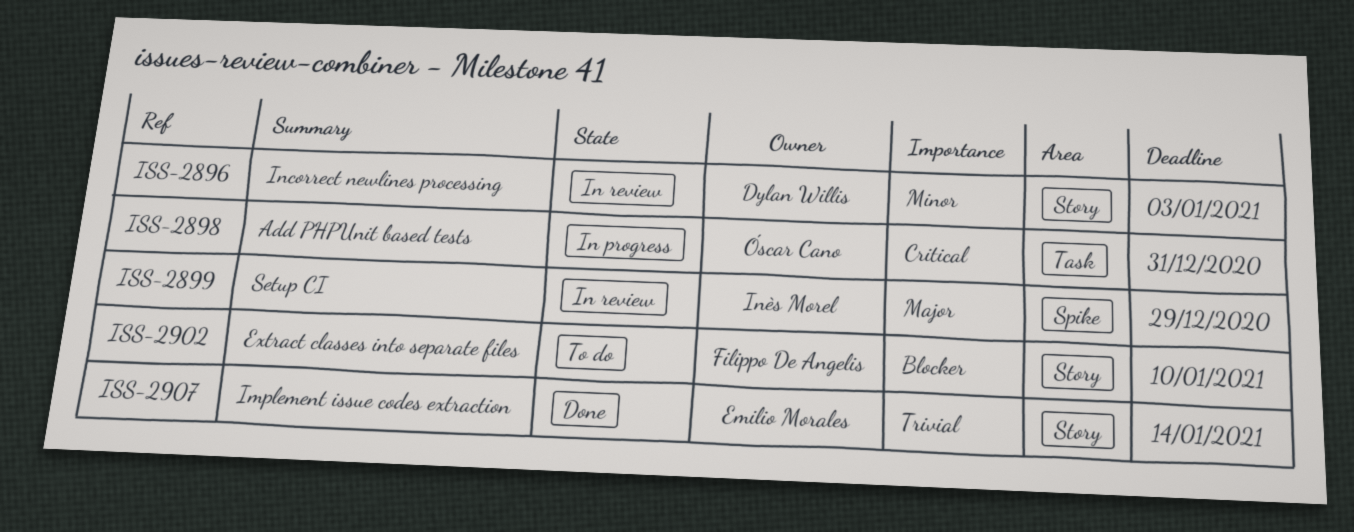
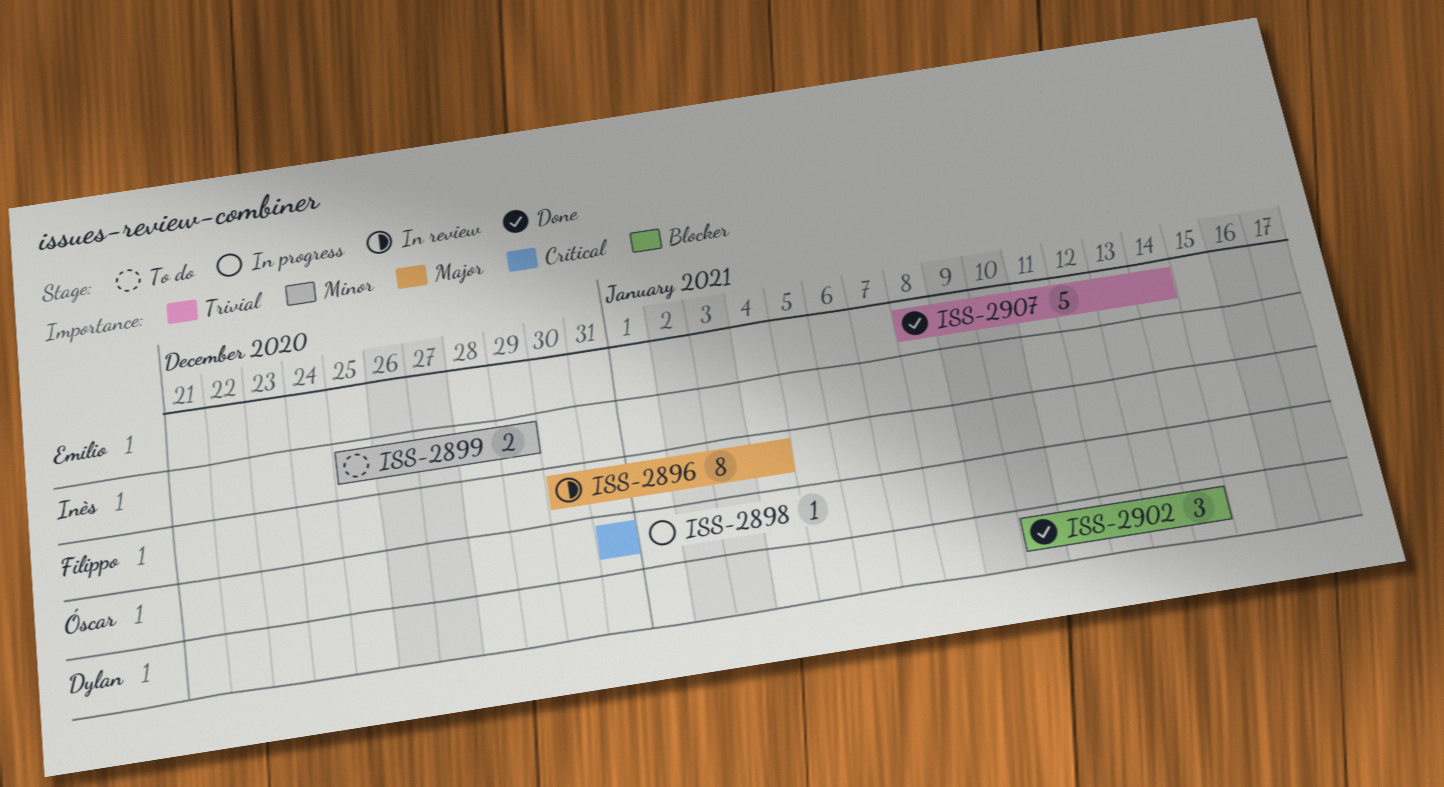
ISS-2896, owner: Dylan Willis -> Filippo De Angelis
ISS-2896, priority: Minor -> Major
ISS-2896, due: Jan 3 -> Jan 4
ISS-2899, status: In review -> To do
ISS-2899, priority: Major -> Minor
ISS-2902, status: To do -> Done
ISS-2902, owner: Filippo De Angelis -> Dylan Willis
ISS-2902, due: Jan 10 -> Jan 14

